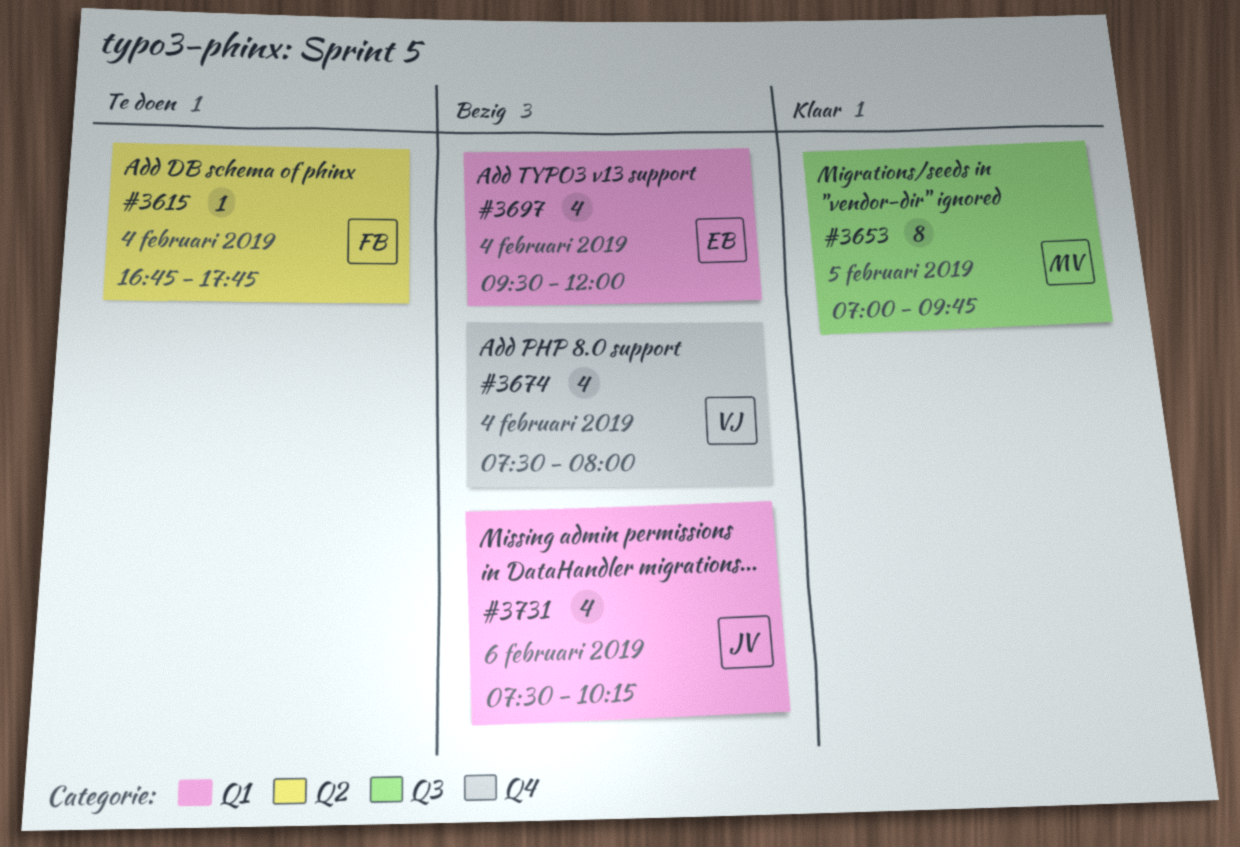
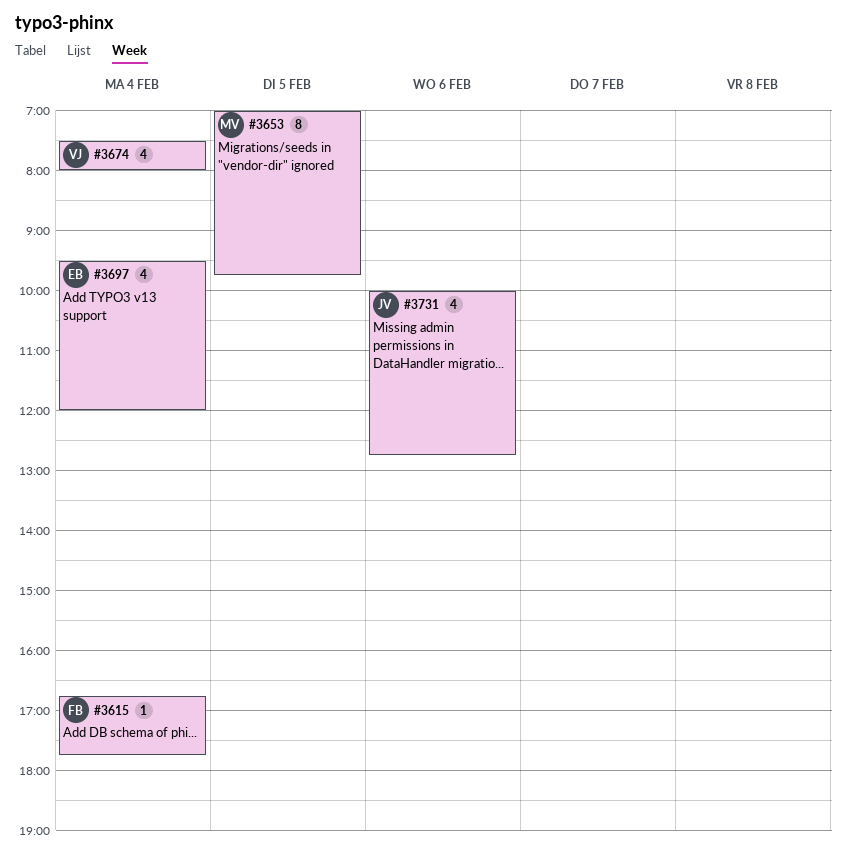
#3731, begins: 07:30 -> 10:00
#3731, ends: 10:15 -> 12:45

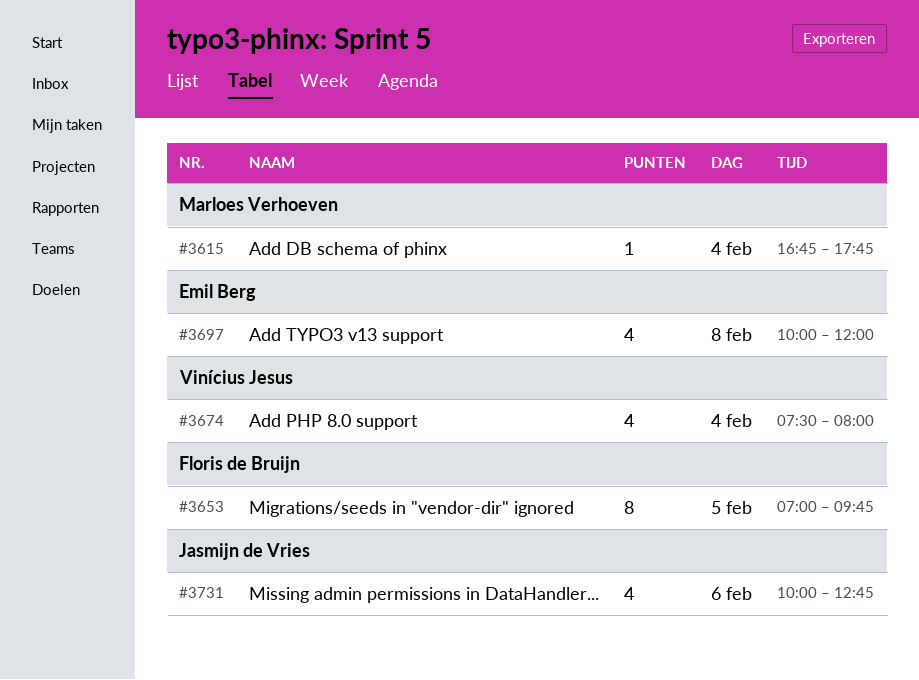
#3615, owner: Floris de Bruijn -> Marloes Verhoeven
#3653, owner: Marloes Verhoeven -> Floris de Bruijn
#3697, day: Feb 4 -> Feb 8
#3697, begins: 09:30 -> 10:00

